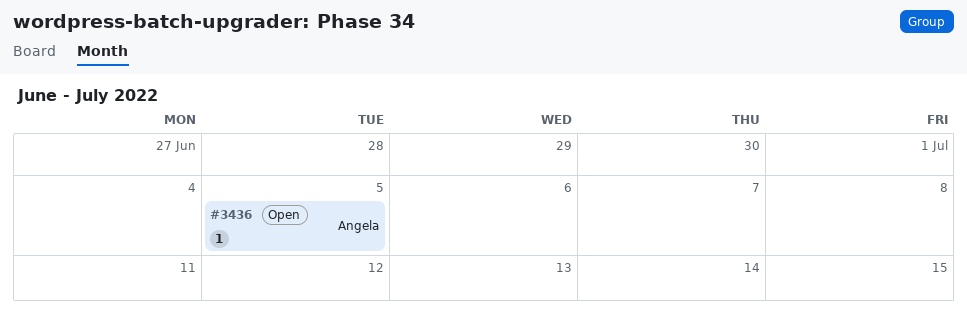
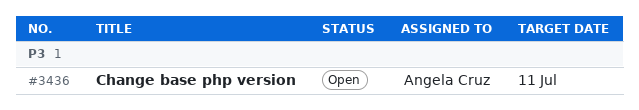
#3436, due: Jul 5 -> Jul 11

